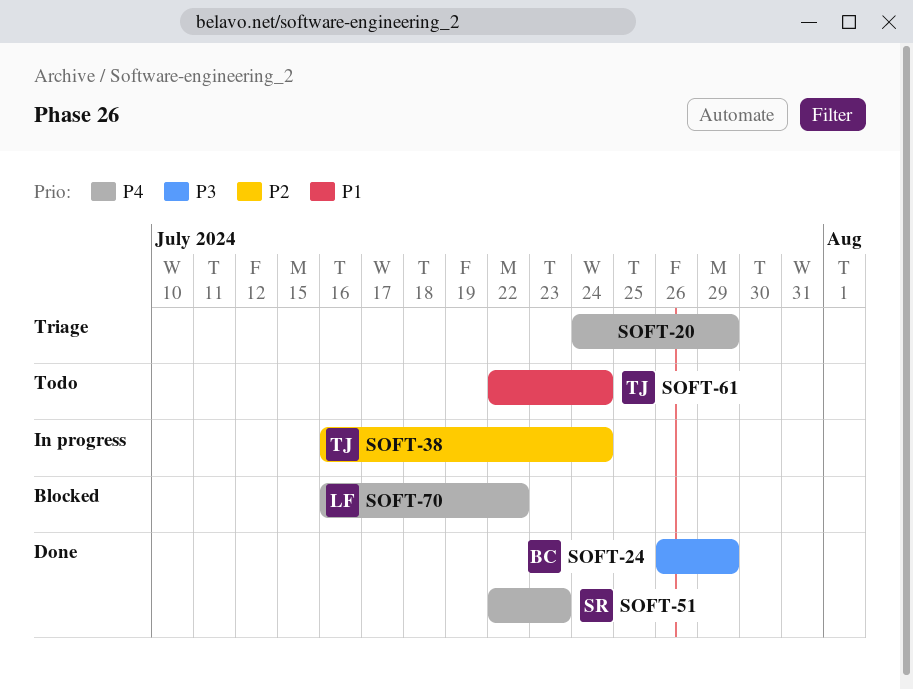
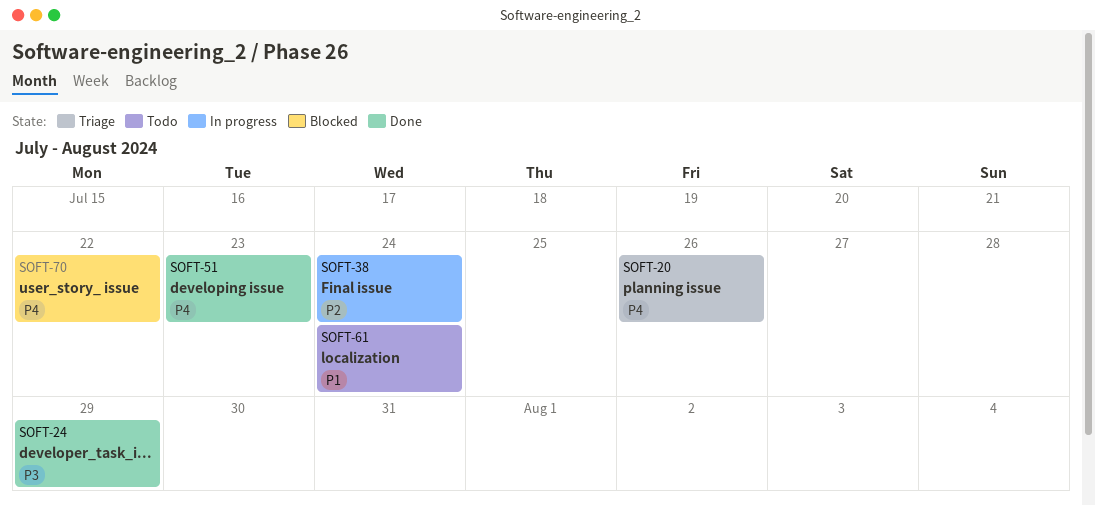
SOFT-20, due: Jul 29 -> Jul 26

